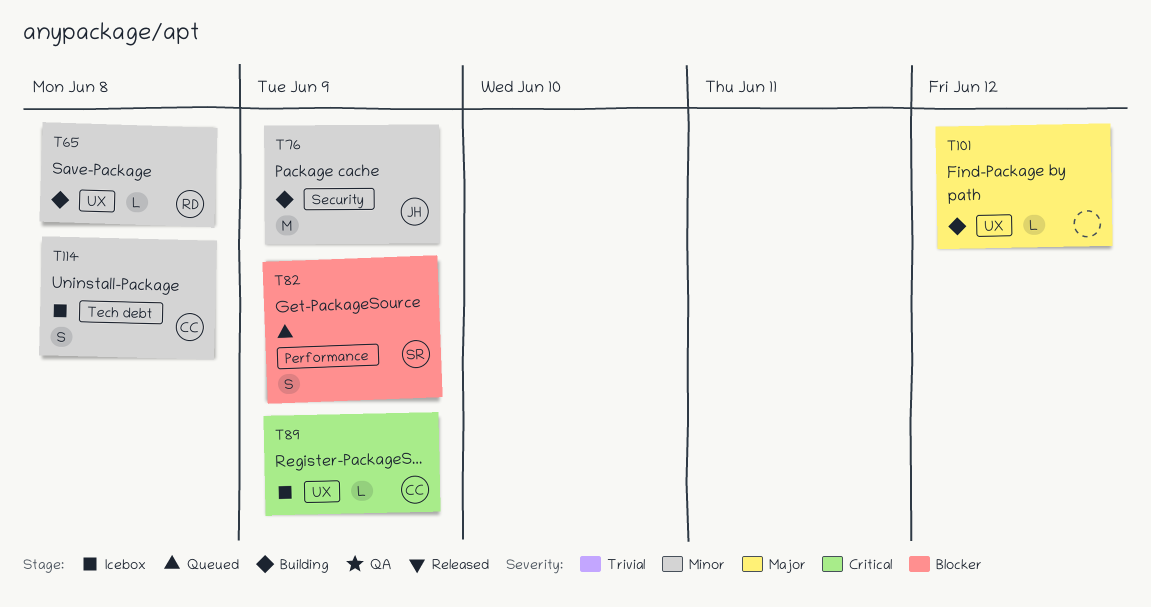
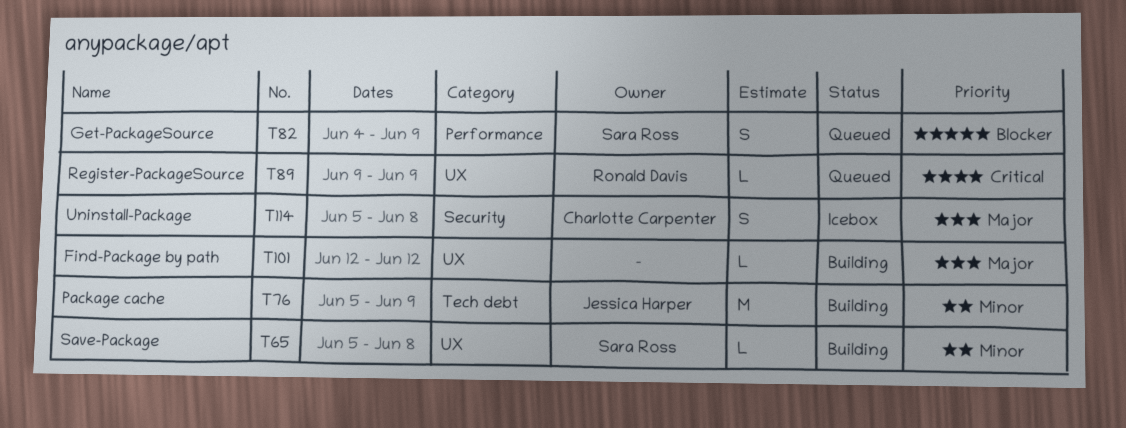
T65, owner: Ronald Davis -> Sara Ross
T76, label: Security -> Tech debt
T89, status: Icebox -> Queued
T89, owner: Charlotte Carpenter -> Ronald Davis
T114, priority: Minor -> Major
T114, label: Tech debt -> Security

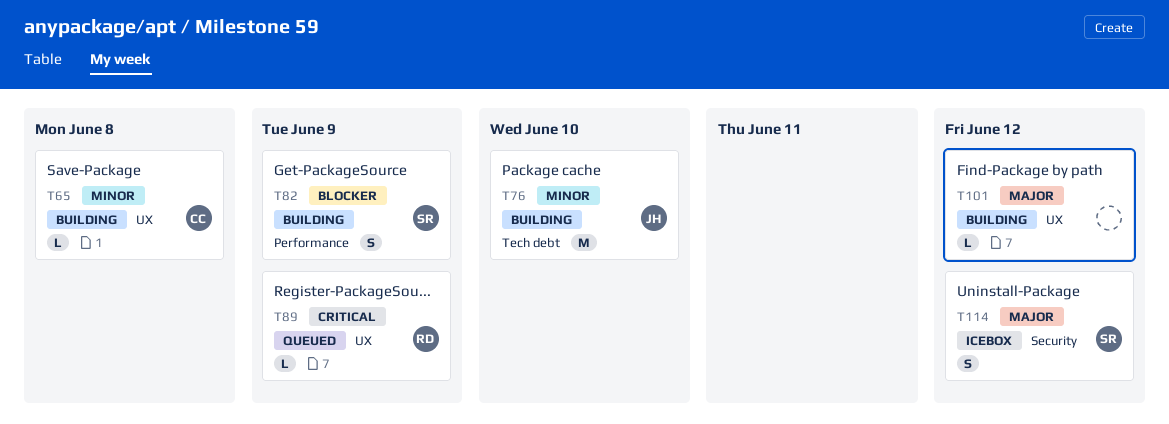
T65, owner: Sara Ross -> Charlotte Carpenter
T76, due: Jun 9 -> Jun 10
T82, status: Queued -> Building
T114, owner: Charlotte Carpenter -> Sara Ross
T114, due: Jun 8 -> Jun 12

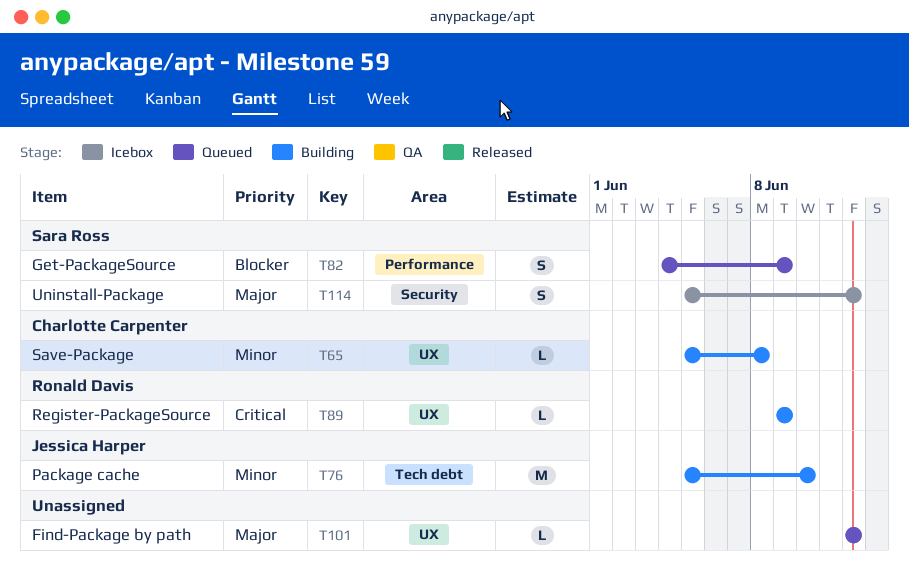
T82, status: Building -> Queued
T89, status: Queued -> Building
T101, status: Building -> Queued

